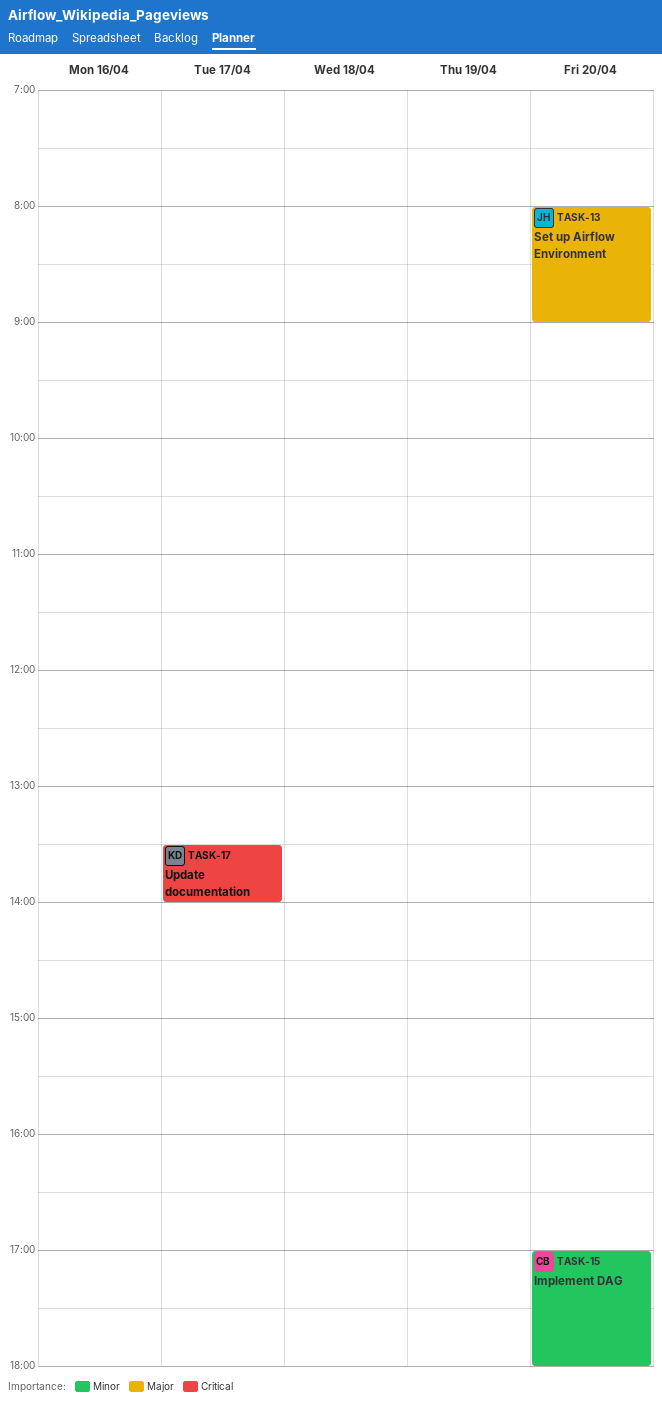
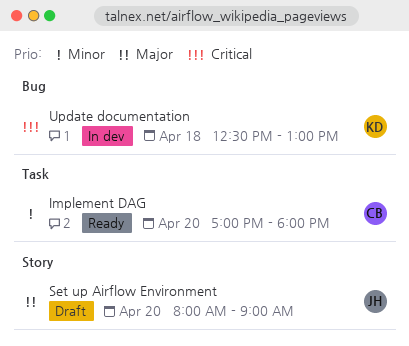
Update documentation, day: Apr 17 -> Apr 18
Update documentation, begins: 13:30 -> 12:30
Update documentation, ends: 14:00 -> 13:00

